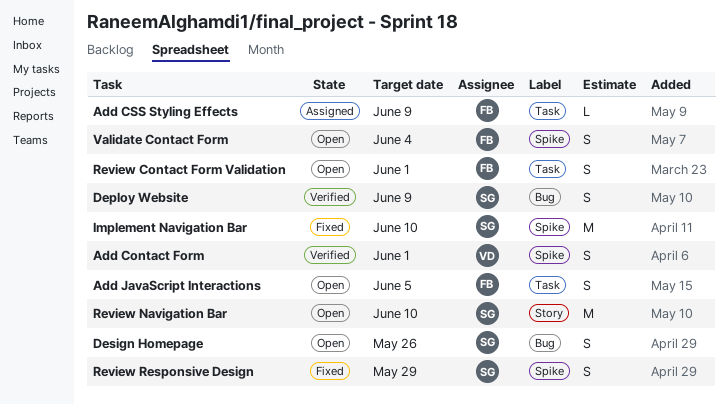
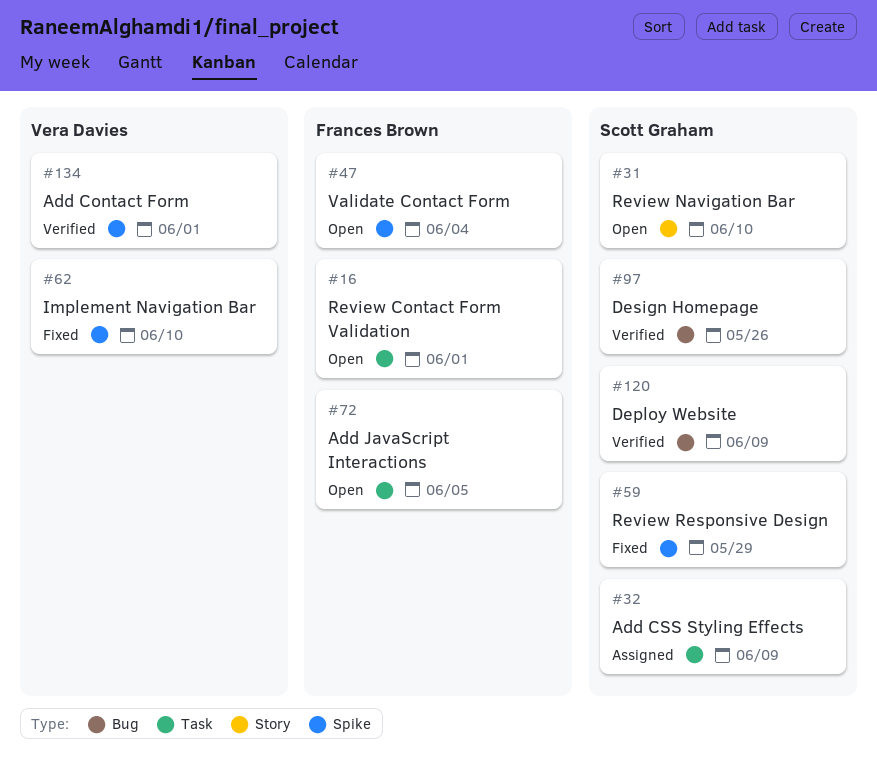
Add CSS Styling Effects, owner: Frances Brown -> Scott Graham
Design Homepage, status: Open -> Verified
Implement Navigation Bar, owner: Scott Graham -> Vera Davies

